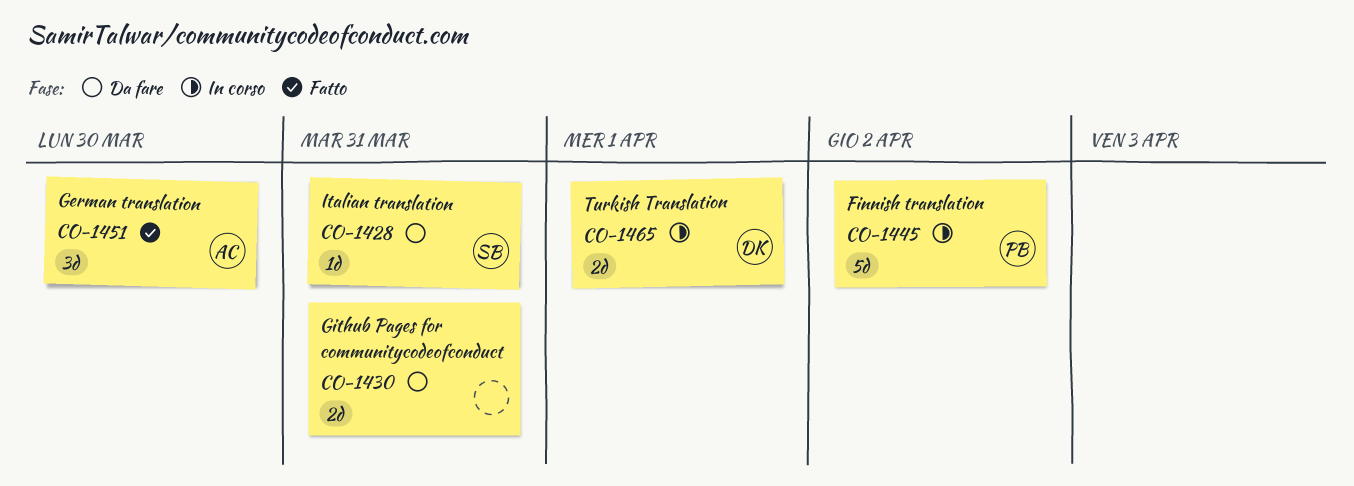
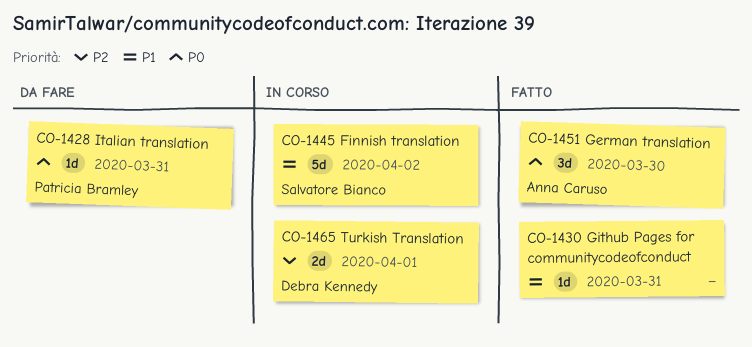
CO-1428, owner: Salvatore Bianco -> Patricia Bramley
CO-1430, status: Da fare -> Fatto
CO-1430, estimate: 2d -> 1d
CO-1445, owner: Patricia Bramley -> Salvatore Bianco

